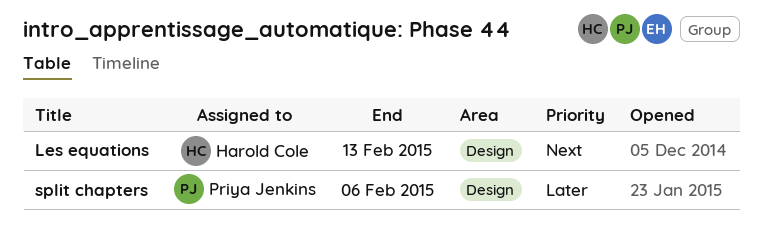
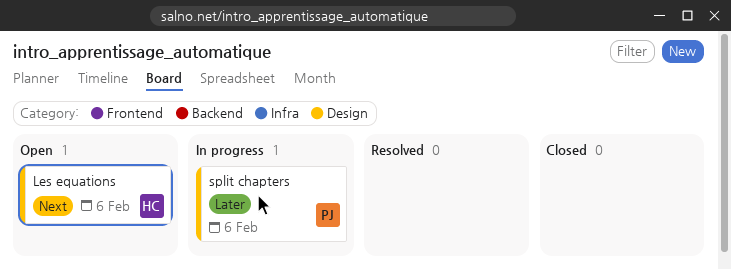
Les equations, due: Feb 13 -> Feb 6

